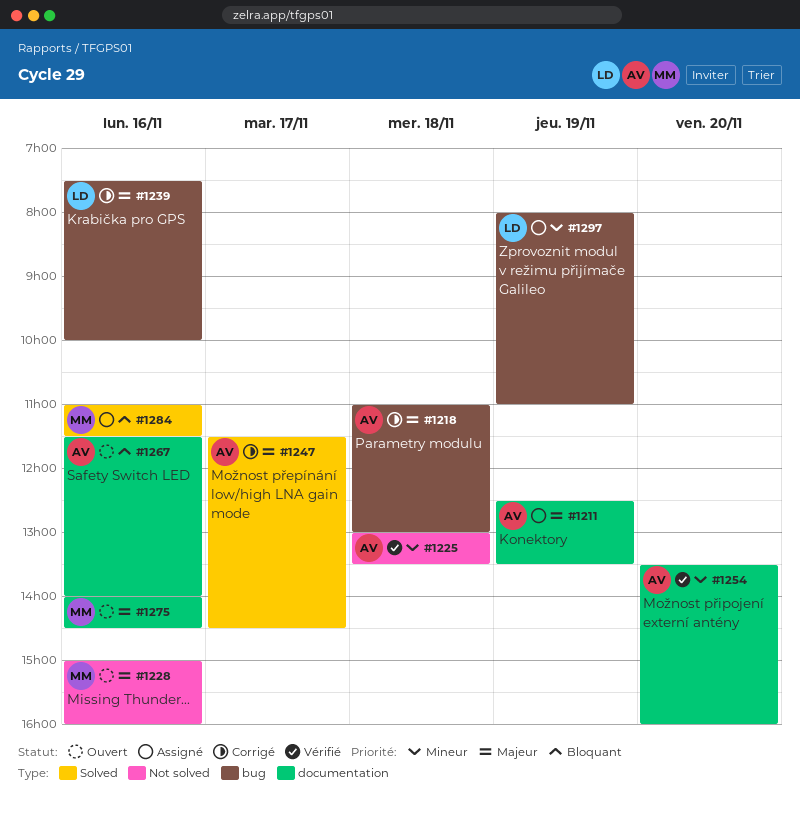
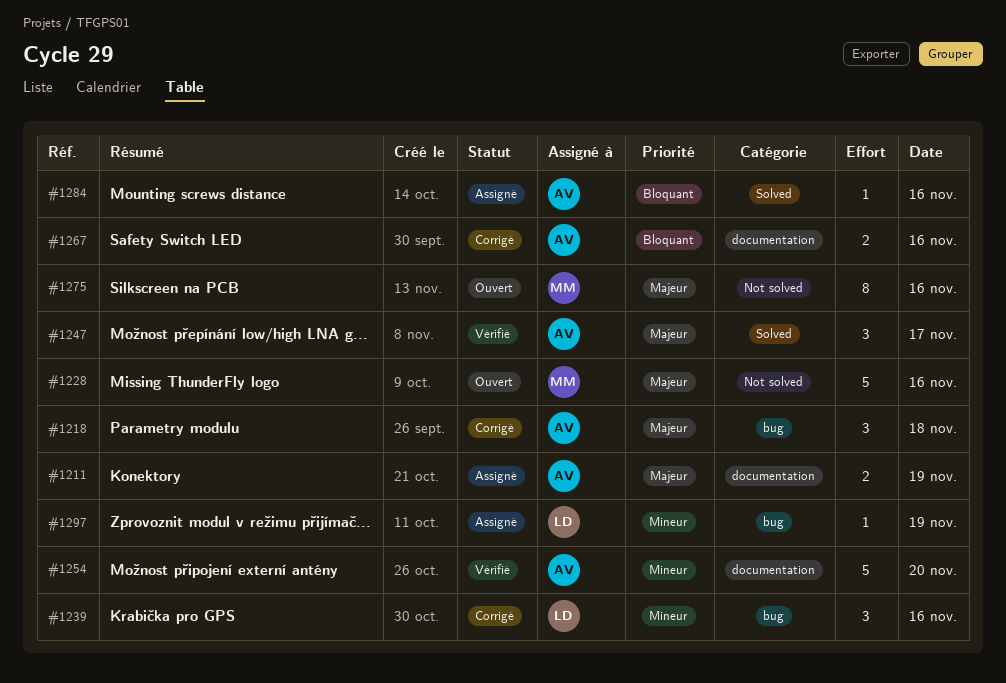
#1225: present -> none
#1239, priority: Majeur -> Mineur
#1247, status: Corrigé -> Vérifié
#1267, status: Ouvert -> Corrigé
#1275, label: documentation -> Not solved
#1284, owner: MM -> AV

